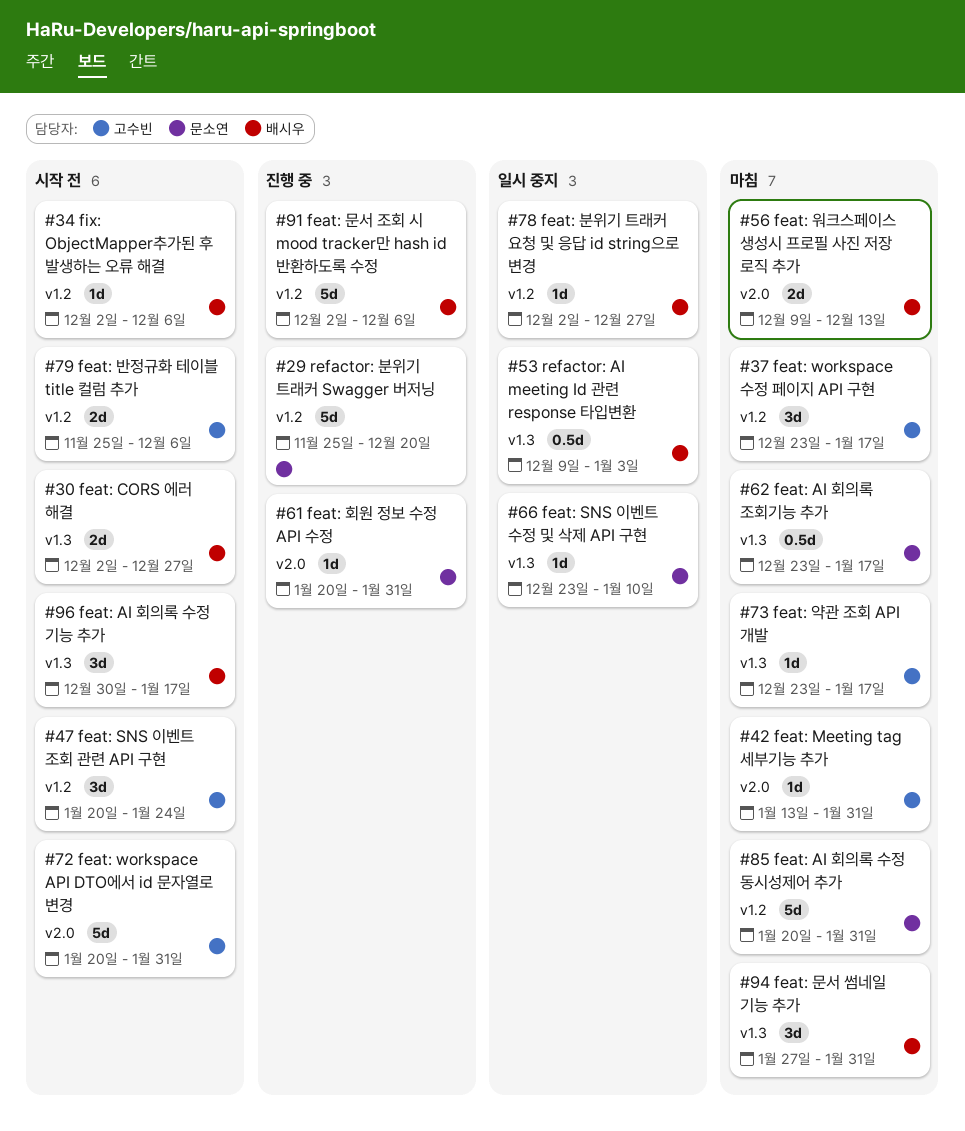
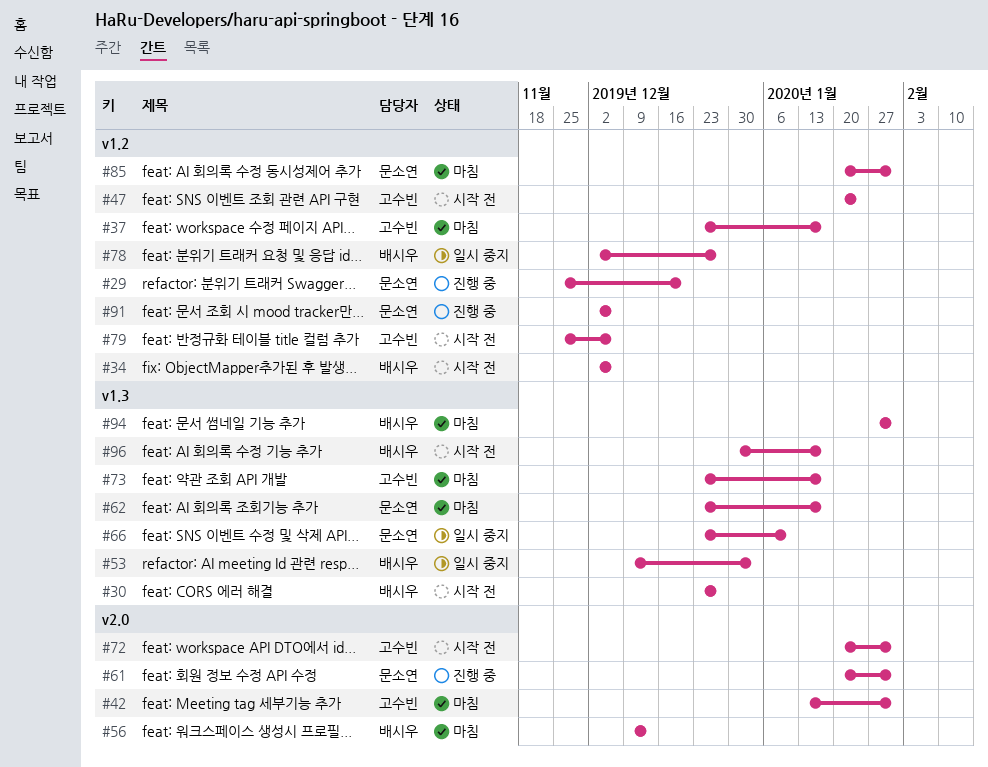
#30, start: Dec 2 -> Dec 23
#91, owner: 배시우 -> 문소연

